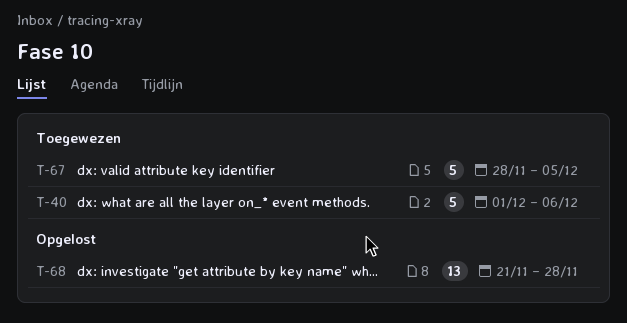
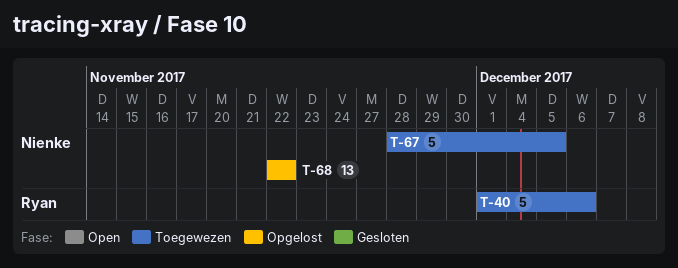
T-68, start: Nov 21 -> Nov 22
T-68, due: Nov 28 -> Nov 22

